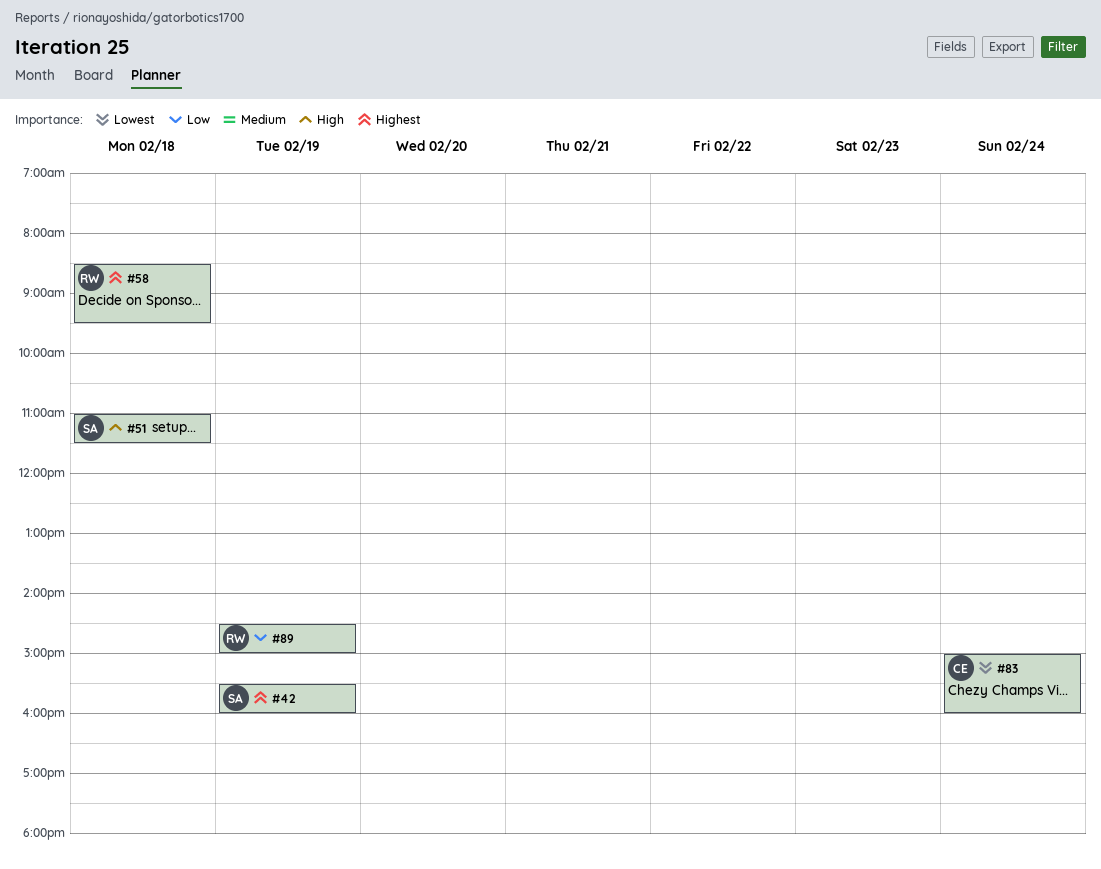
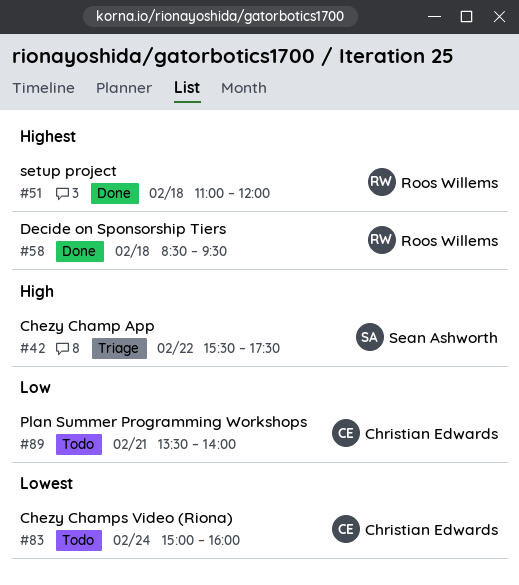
#42, priority: Highest -> High
#42, day: Feb 19 -> Feb 22
#42, ends: 16:00 -> 17:30
#51, owner: Sean Ashworth -> Roos Willems
#51, priority: High -> Highest
#51, ends: 11:30 -> 12:00
#89, owner: Roos Willems -> Christian Edwards
#89, day: Feb 19 -> Feb 21
#89, begins: 14:30 -> 13:30
#89, ends: 15:00 -> 14:00

